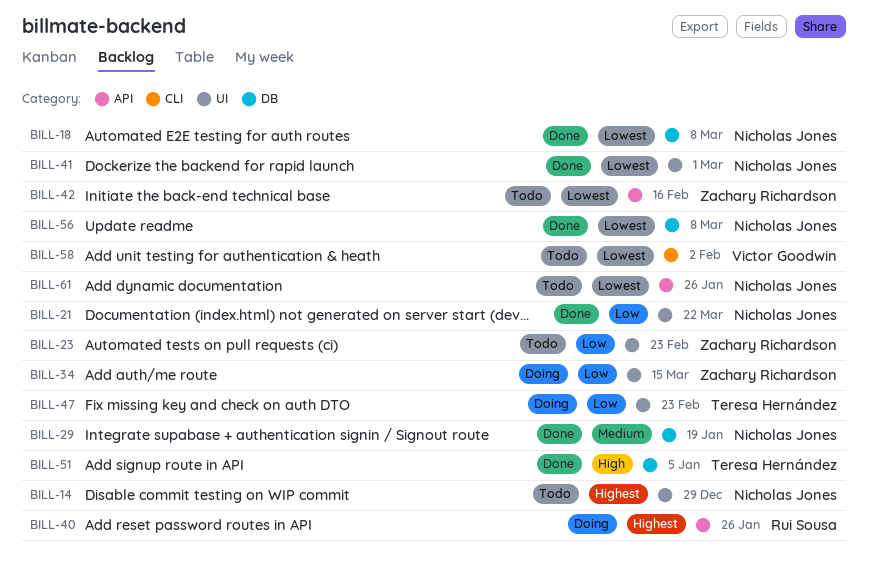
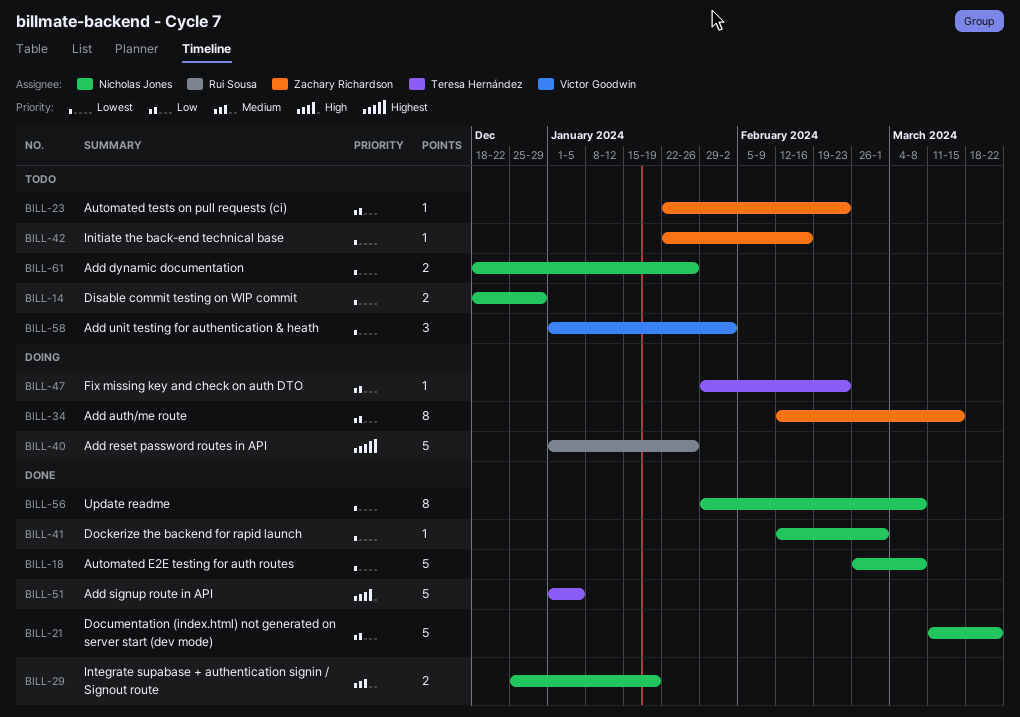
BILL-14, priority: Highest -> Lowest

